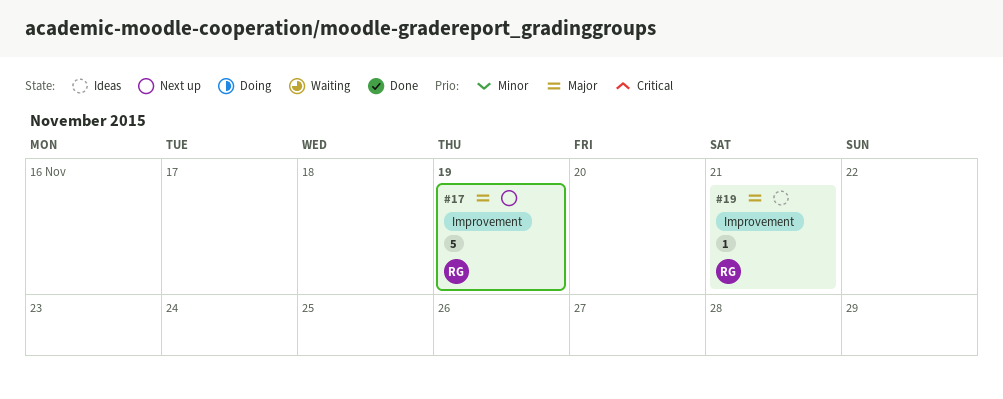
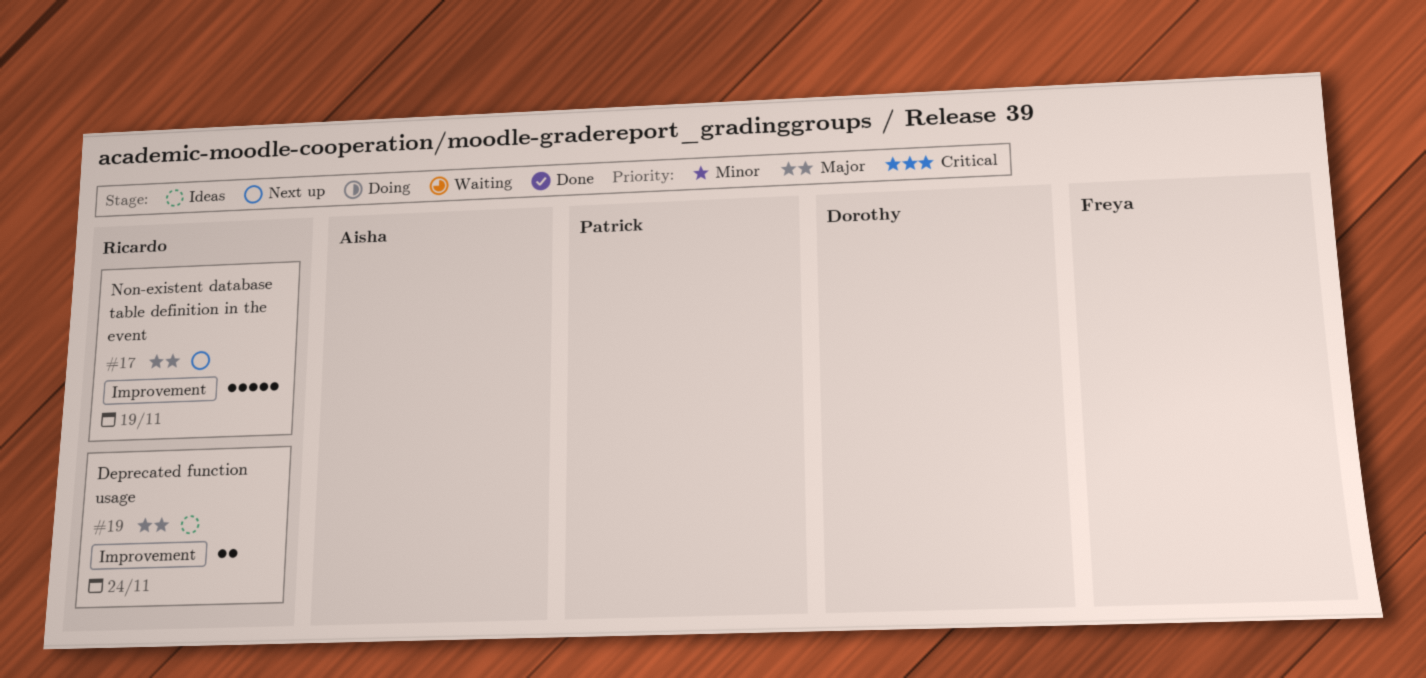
#19, estimate: 1 -> 2
#19, due: Nov 21 -> Nov 24

